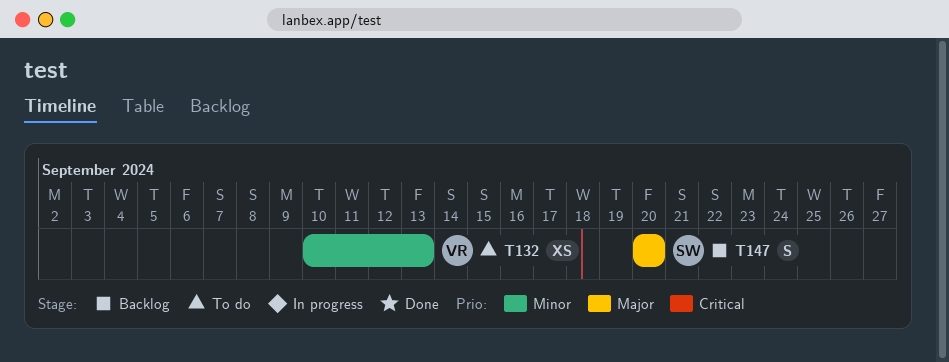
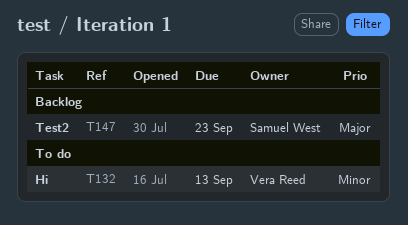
T147, due: Sep 20 -> Sep 23

